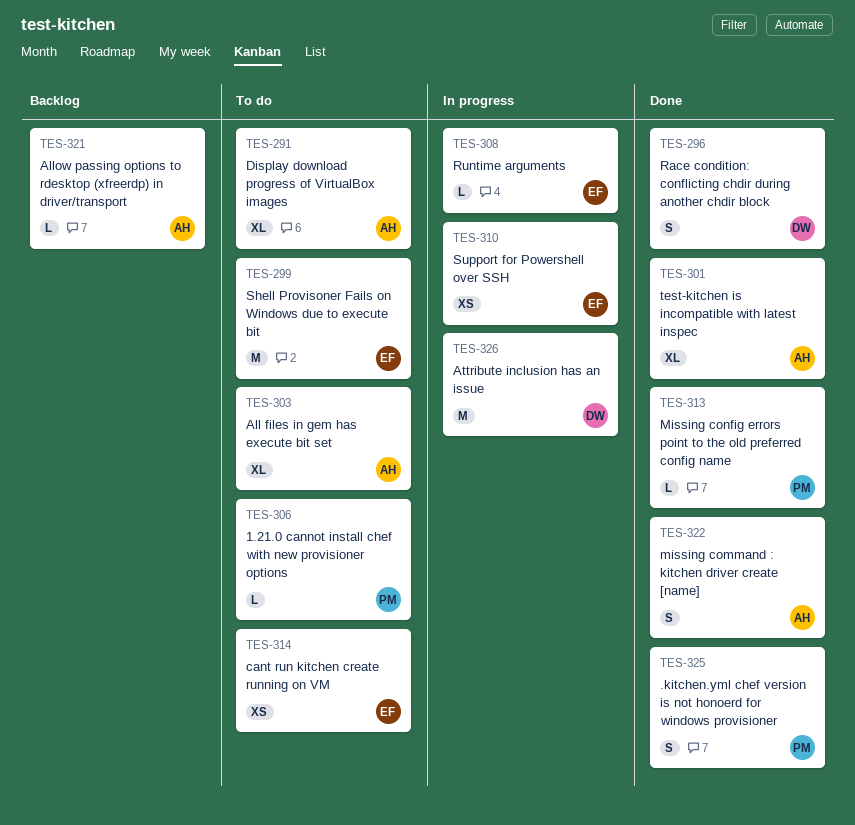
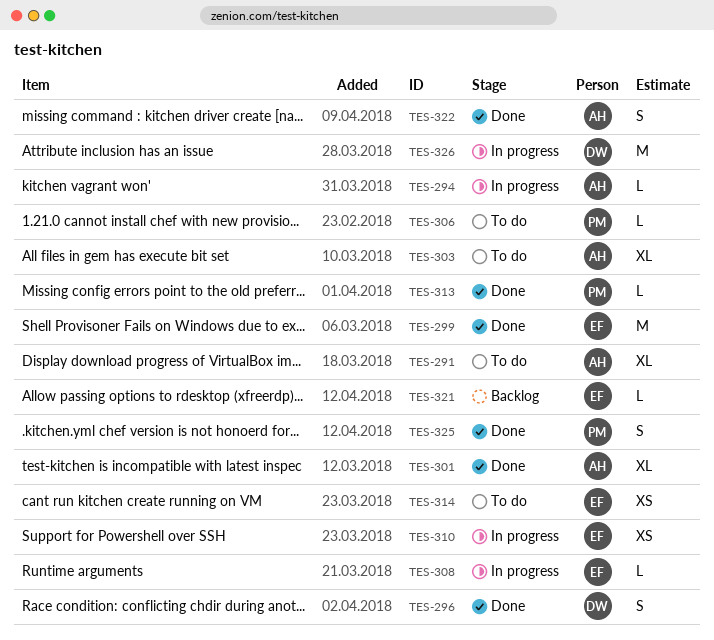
TES-294: none -> present
TES-299, status: To do -> Done
TES-321, owner: AH -> EF

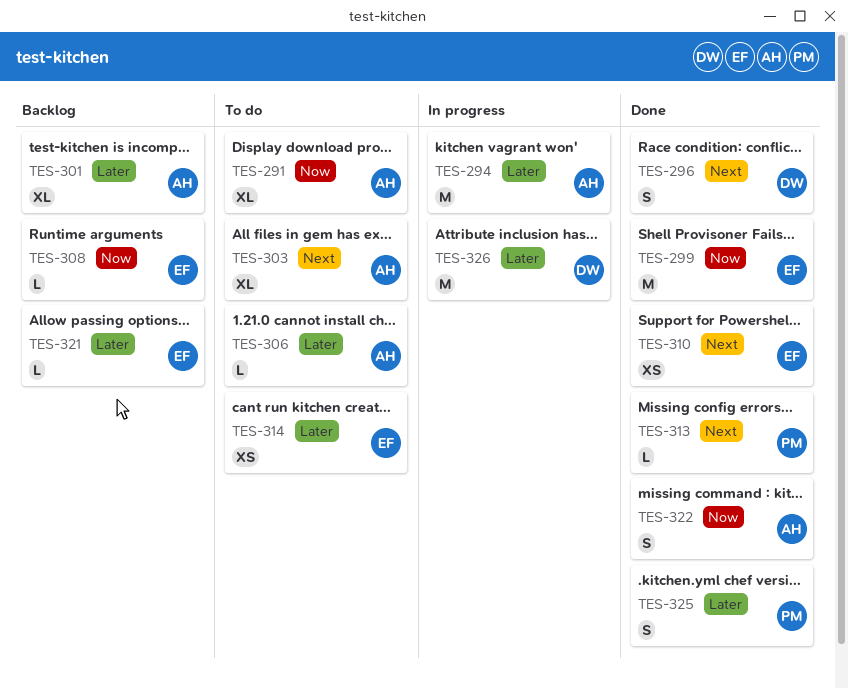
TES-294, estimate: L -> M
TES-301, status: Done -> Backlog
TES-306, owner: PM -> AH
TES-308, status: In progress -> Backlog
TES-310, status: In progress -> Done

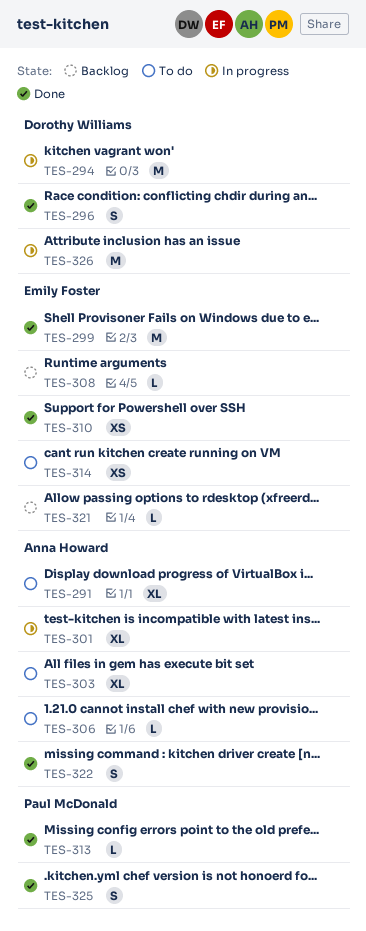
TES-294, owner: Anna Howard -> Dorothy Williams
TES-301, status: Backlog -> In progress

